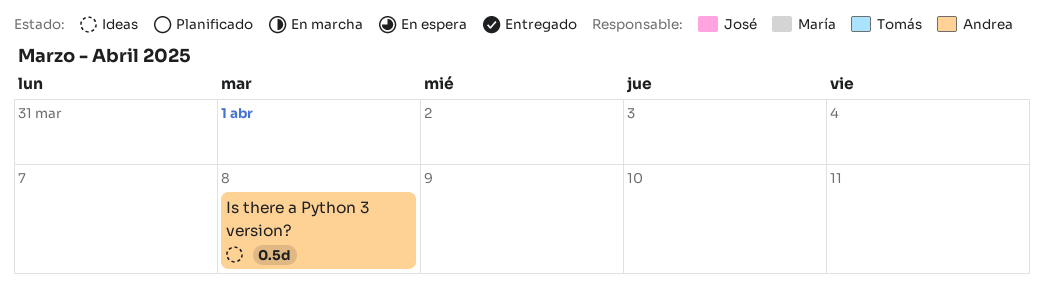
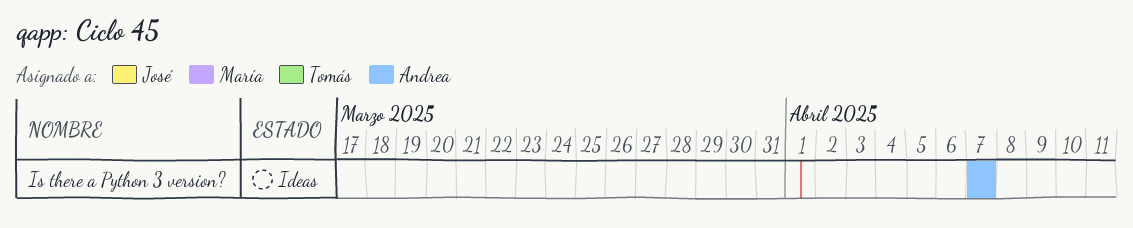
Is there a Python 3 version?, due: Apr 8 -> Apr 7

